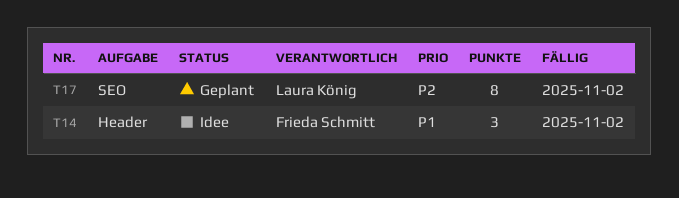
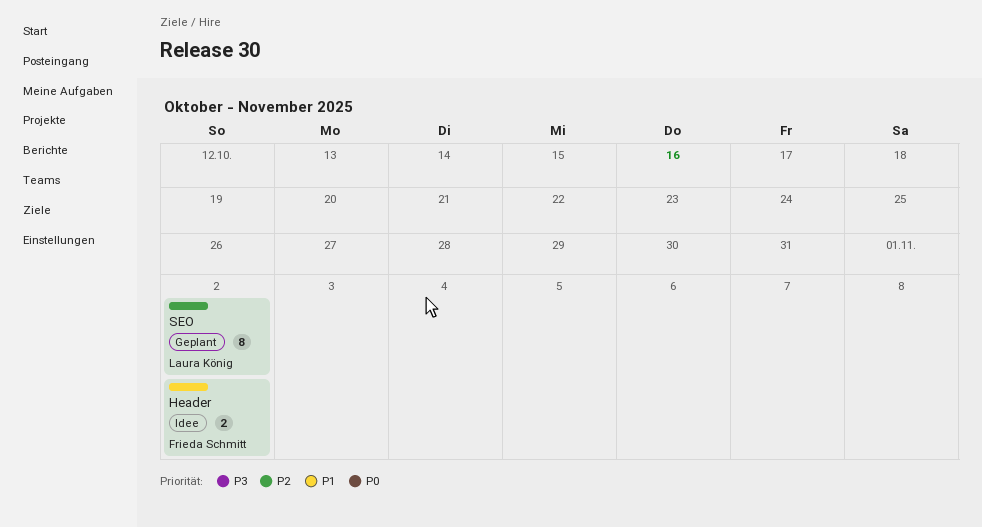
Header, estimate: 3 -> 2

